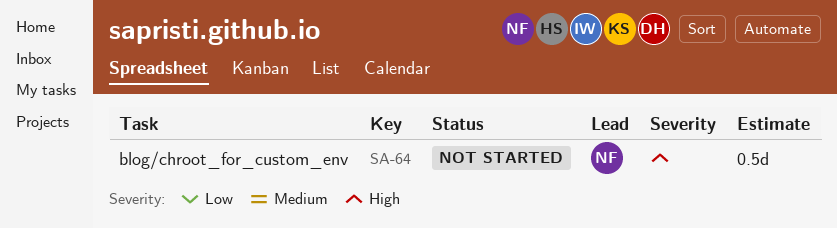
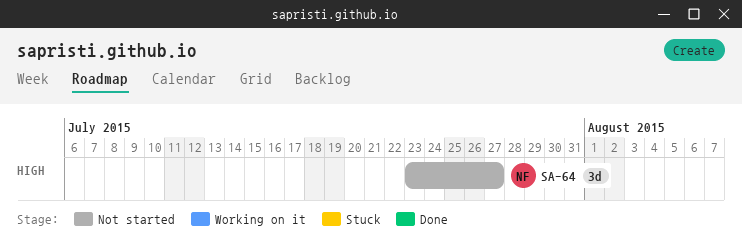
SA-64, estimate: 0.5d -> 3d

